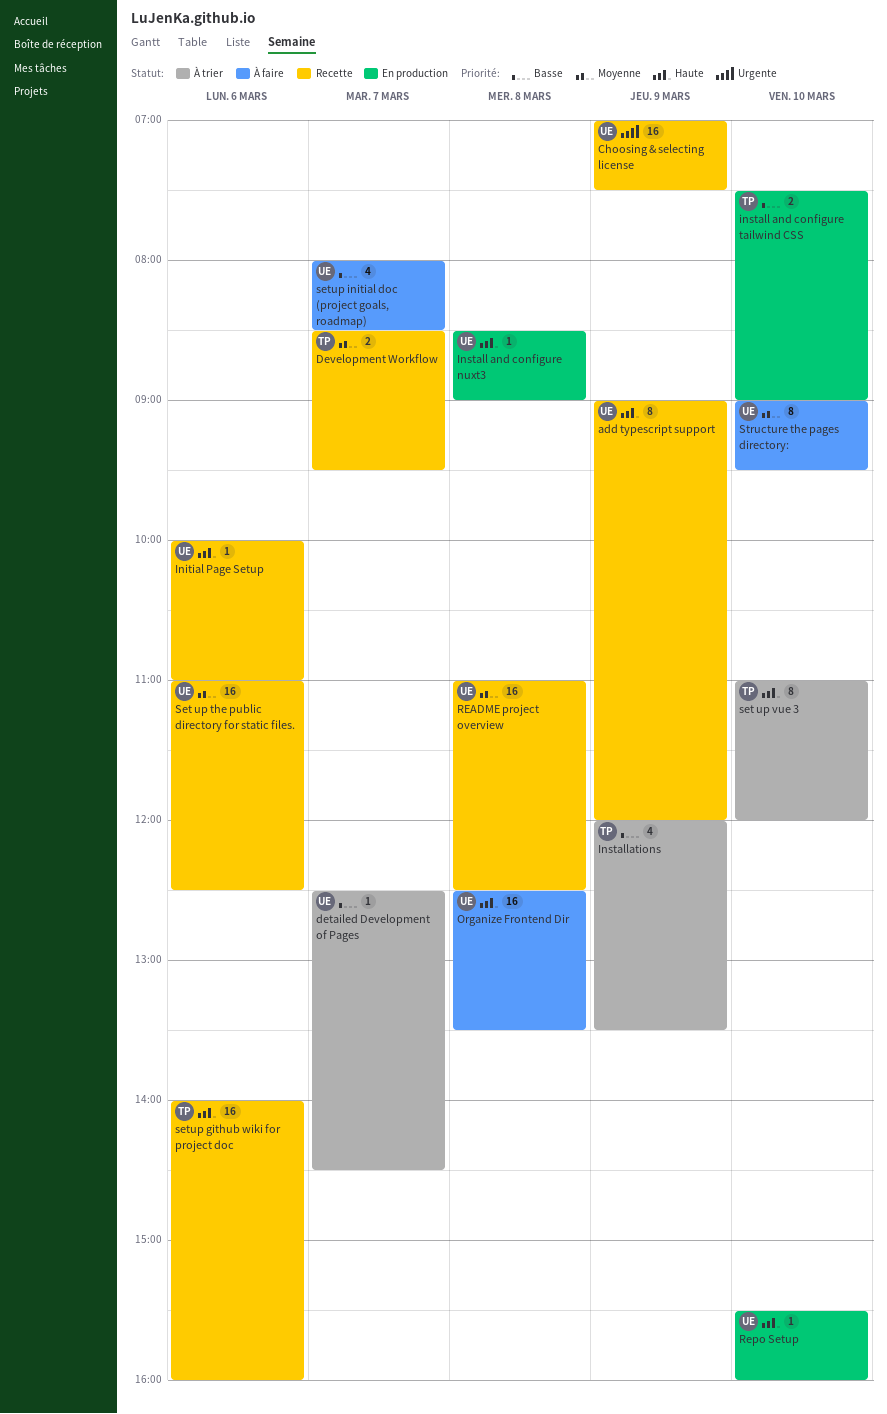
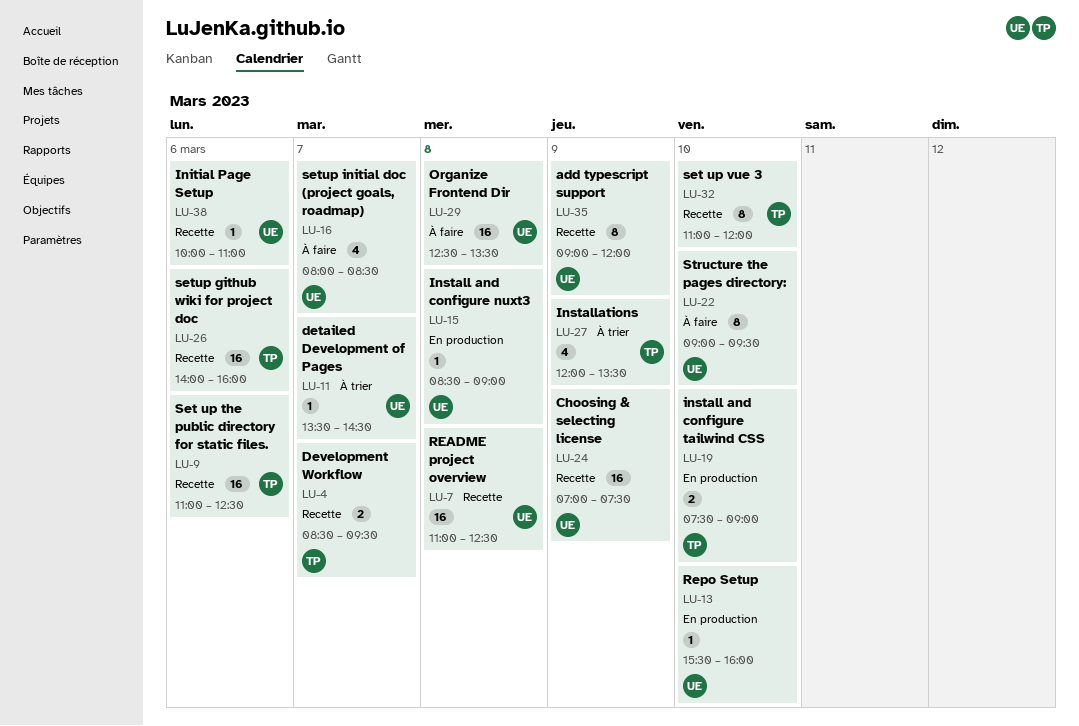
detailed Development of Pages, begins: 12:30 -> 13:30
Set up the public directory for static files., owner: UE -> TP
set up vue 3, status: À trier -> Recette

